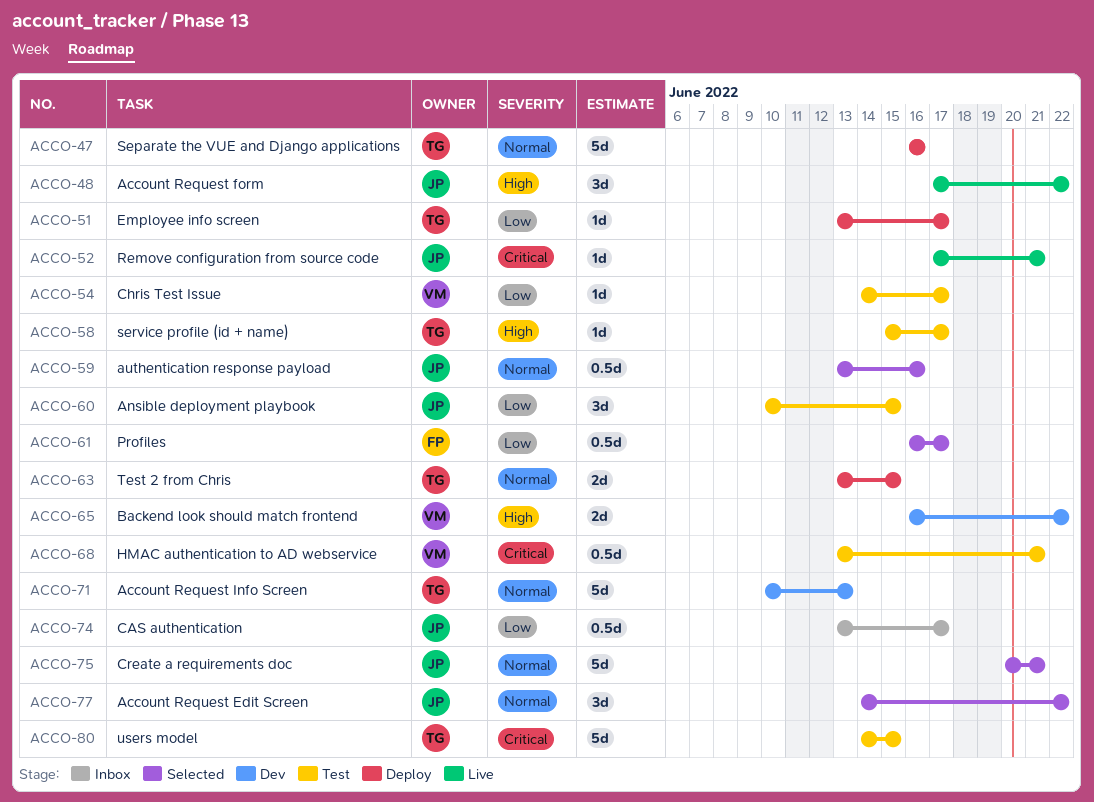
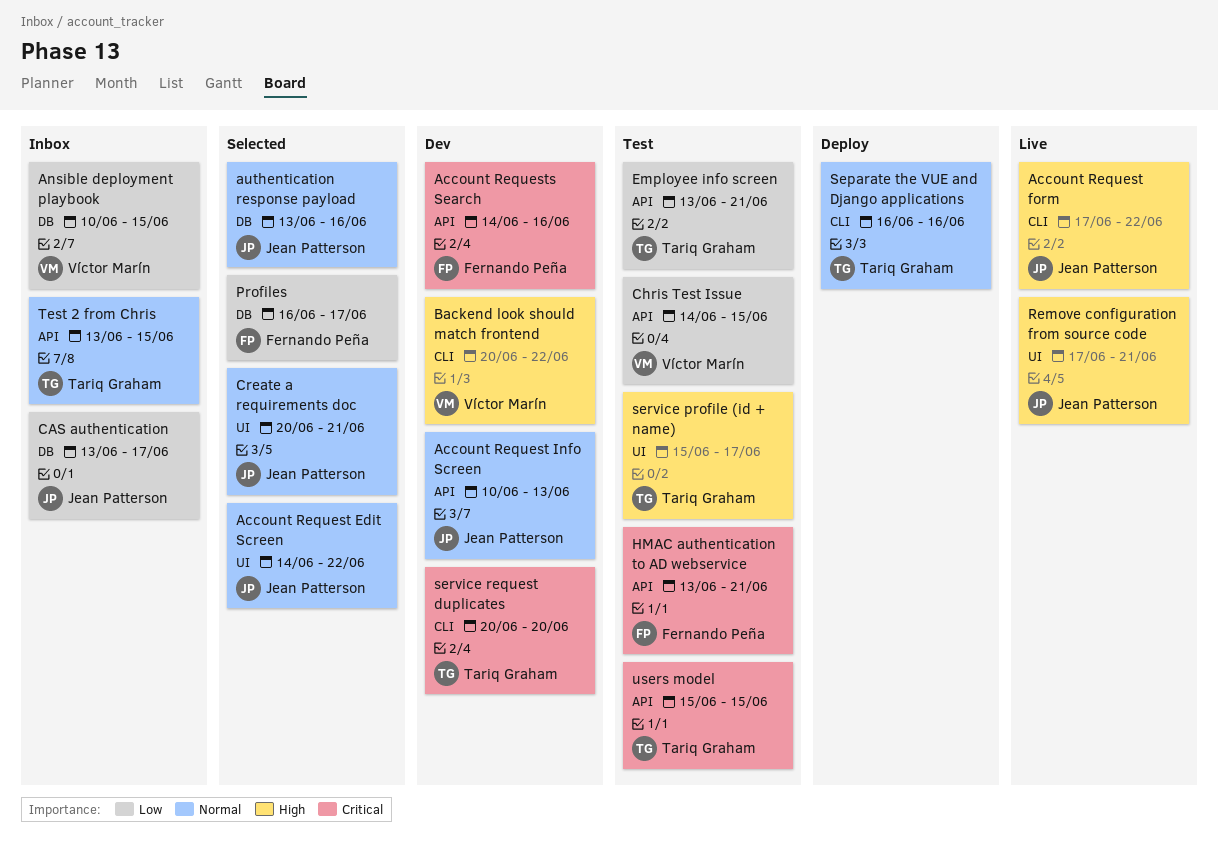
Account Request Info Screen, owner: Tariq Graham -> Jean Patterson
Account Requests Search: none -> present
Ansible deployment playbook, status: Test -> Inbox
Ansible deployment playbook, owner: Jean Patterson -> Víctor Marín
Backend look should match frontend, start: Jun 16 -> Jun 20
Chris Test Issue, due: Jun 17 -> Jun 15
Employee info screen, status: Deploy -> Test
Employee info screen, due: Jun 17 -> Jun 21
HMAC authentication to AD webservice, owner: Víctor Marín -> Fernando Peña
Remove configuration from source code, priority: Critical -> High
service request duplicates: none -> present
Test 2 from Chris, status: Deploy -> Inbox
users model, start: Jun 14 -> Jun 15

